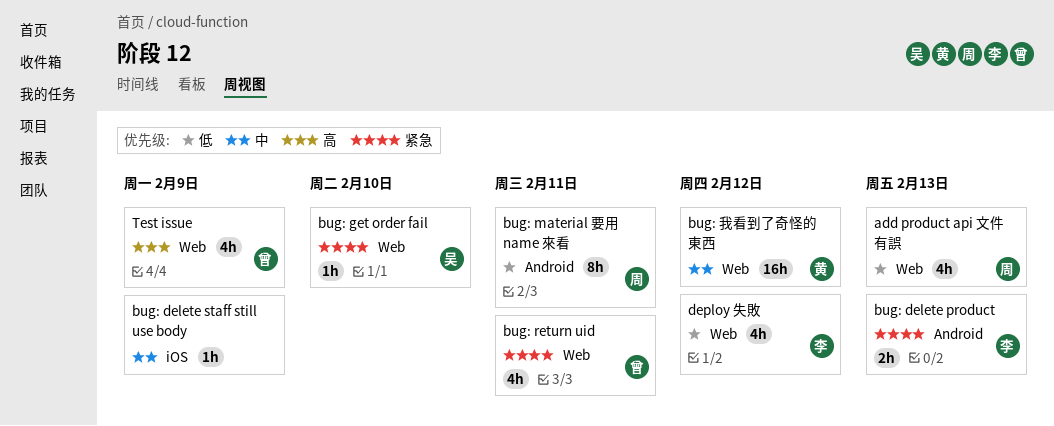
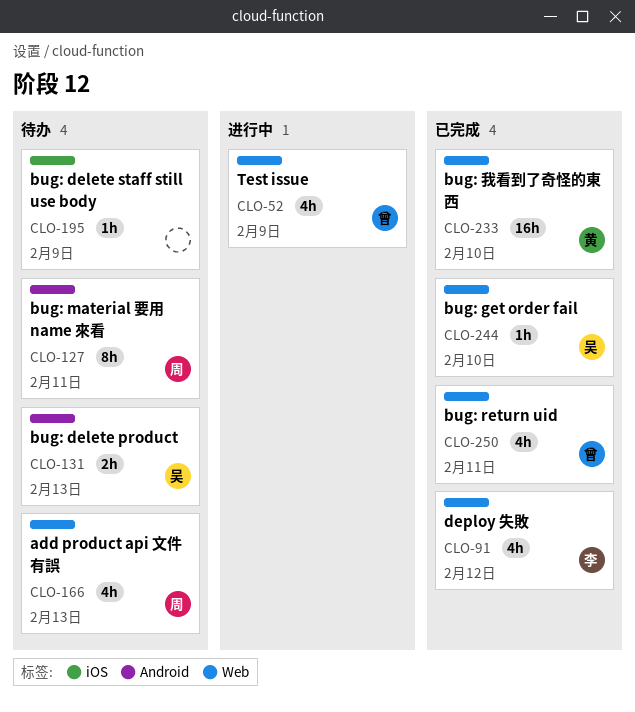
bug: delete product, owner: 李 -> 吴
bug: 我看到了奇怪的東西, due: Feb 12 -> Feb 10

